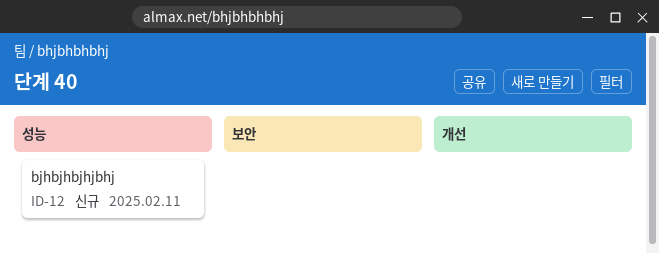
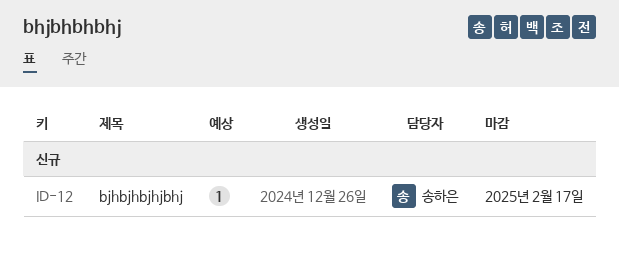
ID-12, due: Feb 11 -> Feb 17

